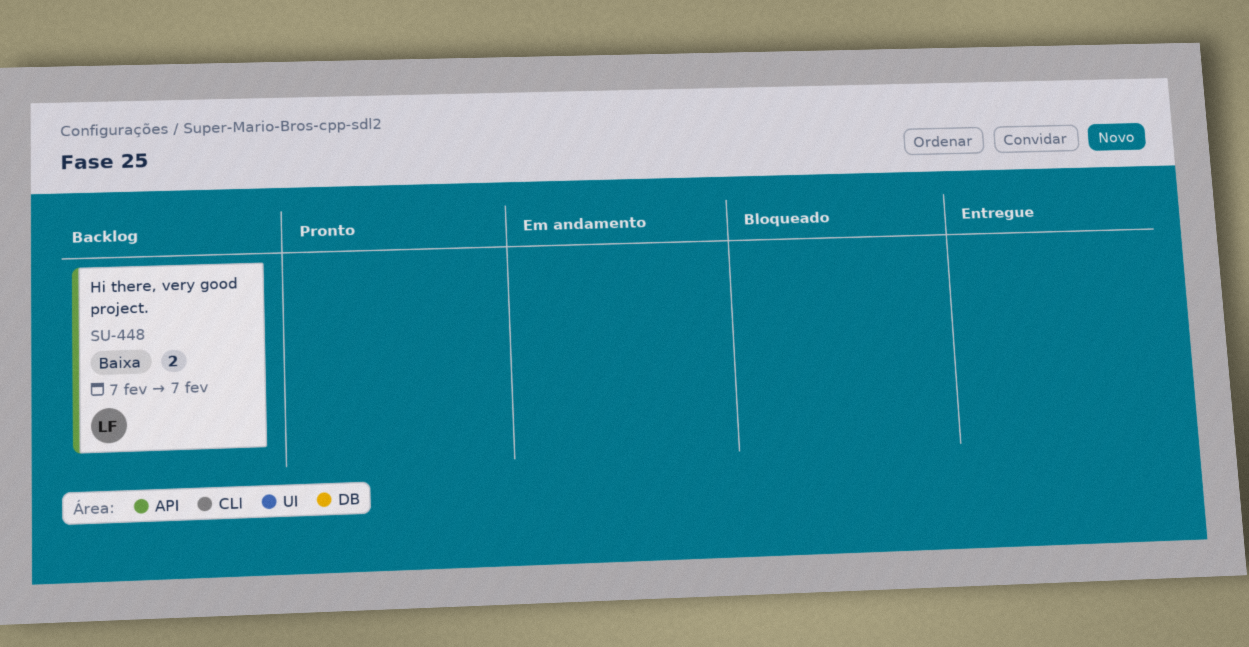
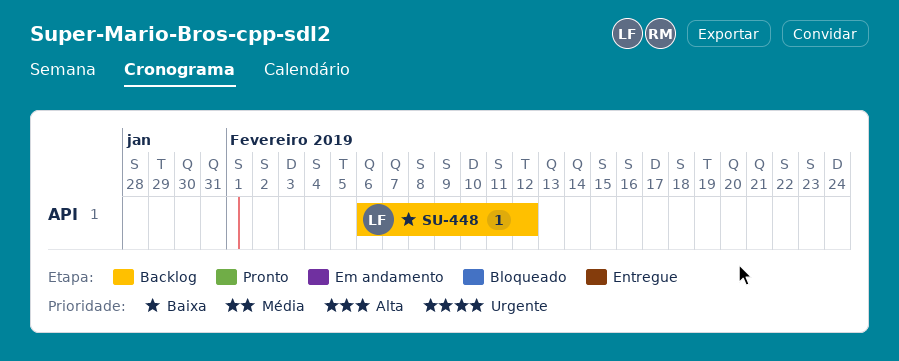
SU-448, estimate: 2 -> 1
SU-448, start: Feb 7 -> Feb 6
SU-448, due: Feb 7 -> Feb 12

